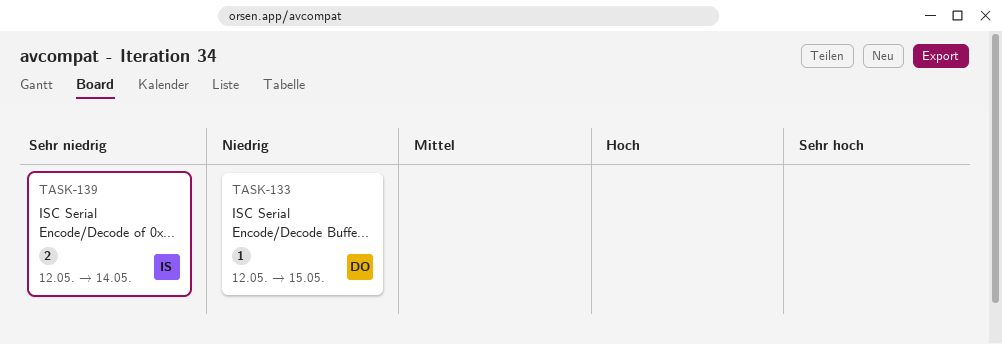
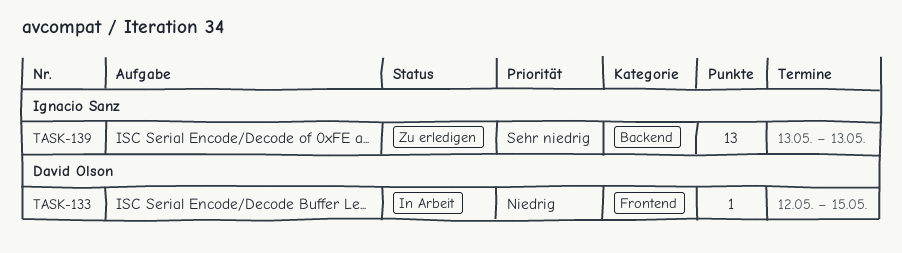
TASK-139, estimate: 2 -> 13
TASK-139, start: May 12 -> May 13
TASK-139, due: May 14 -> May 13

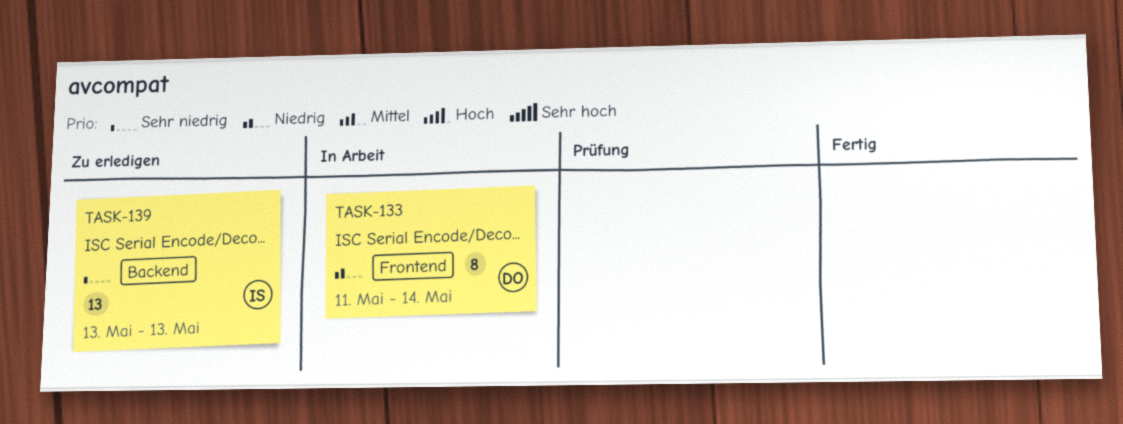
TASK-133, estimate: 1 -> 8
TASK-133, start: May 12 -> May 11
TASK-133, due: May 15 -> May 14

